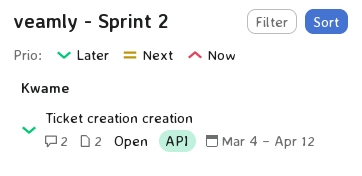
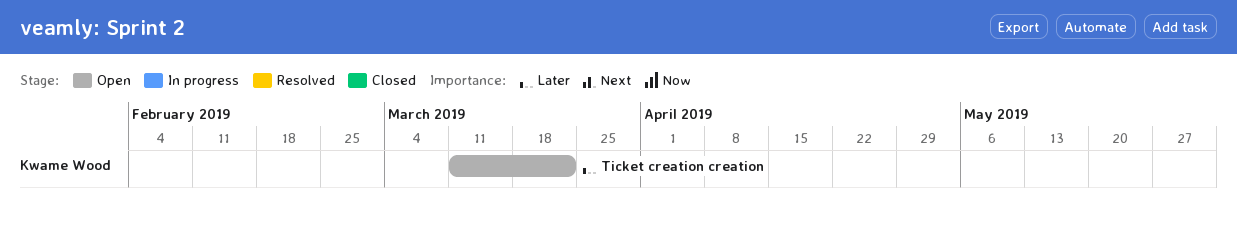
Ticket creation creation, start: Mar 4 -> Mar 11
Ticket creation creation, due: Apr 12 -> Mar 22

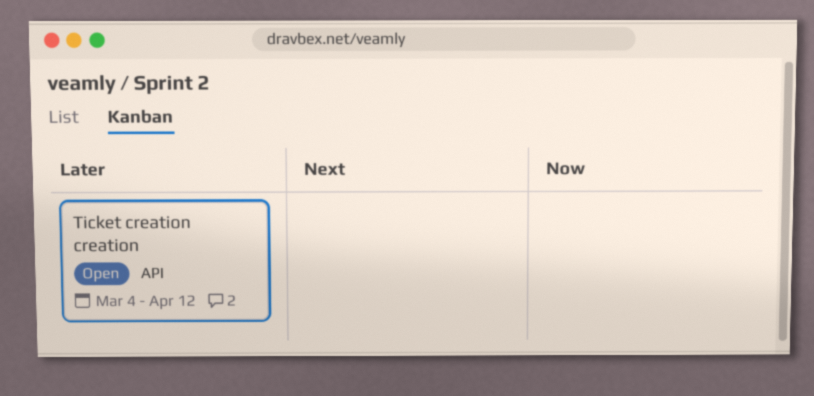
Ticket creation creation, start: Mar 11 -> Mar 4
Ticket creation creation, due: Mar 22 -> Apr 12

